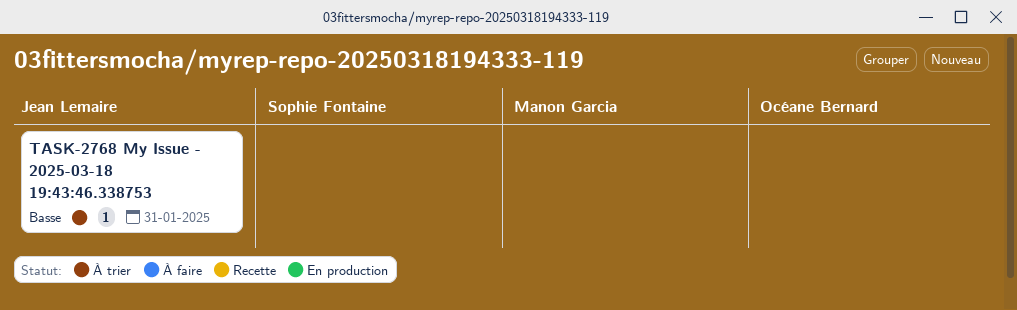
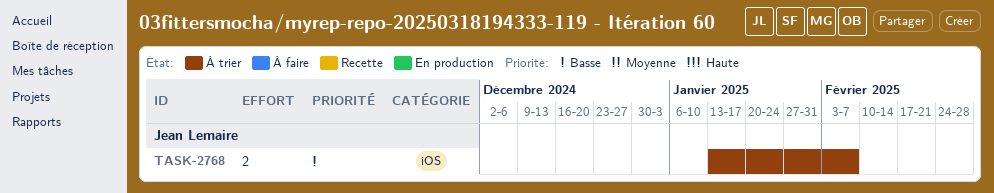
TASK-2768, estimate: 1 -> 2
TASK-2768, due: Jan 31 -> Feb 7

